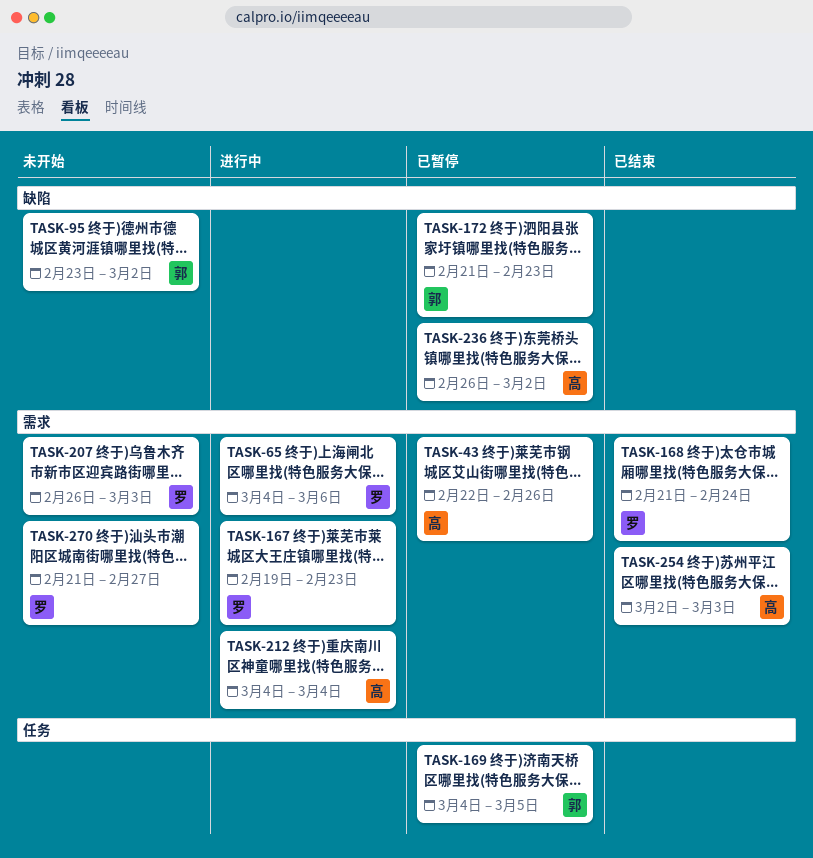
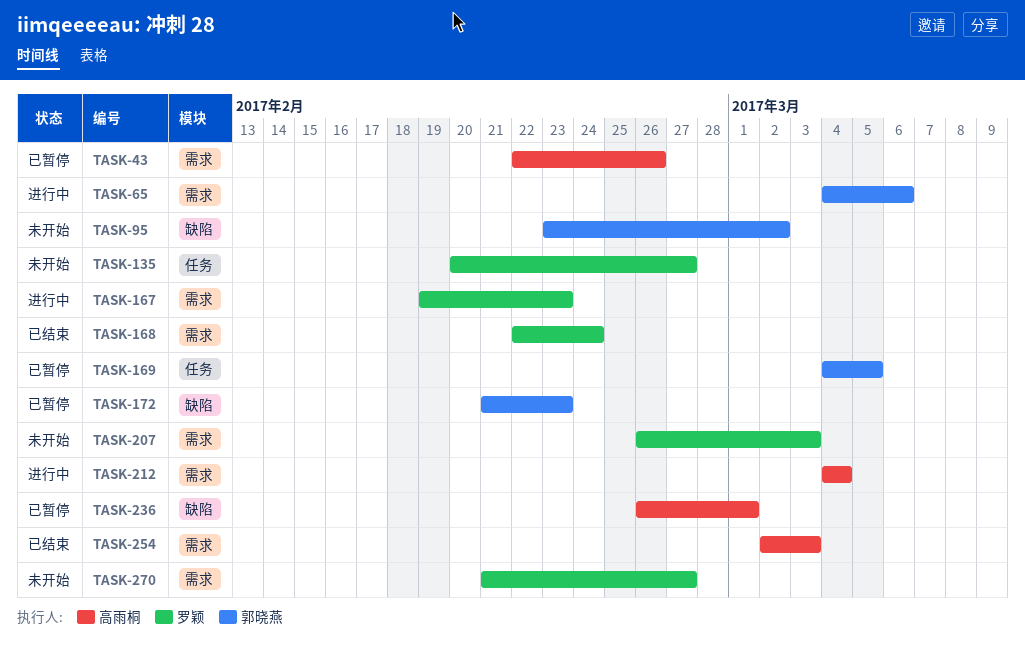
TASK-65, owner: 罗颖 -> 郭晓燕
TASK-135: none -> present
TASK-168, start: Feb 21 -> Feb 22
TASK-236, due: Mar 2 -> Mar 1

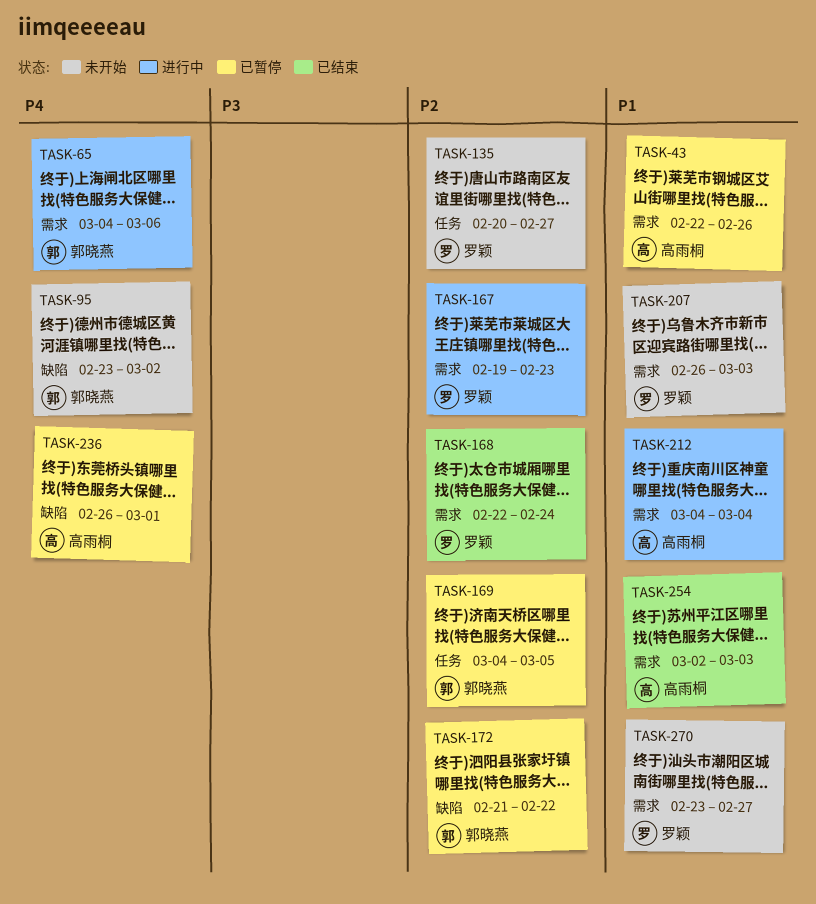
TASK-172, due: Feb 23 -> Feb 22
TASK-270, start: Feb 21 -> Feb 23

